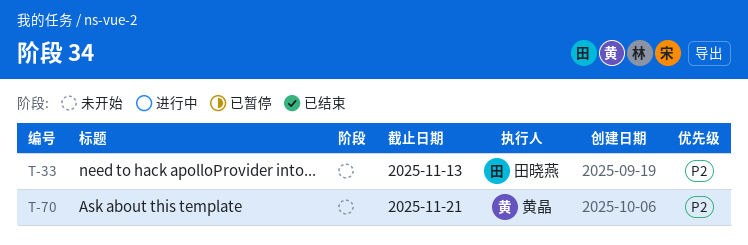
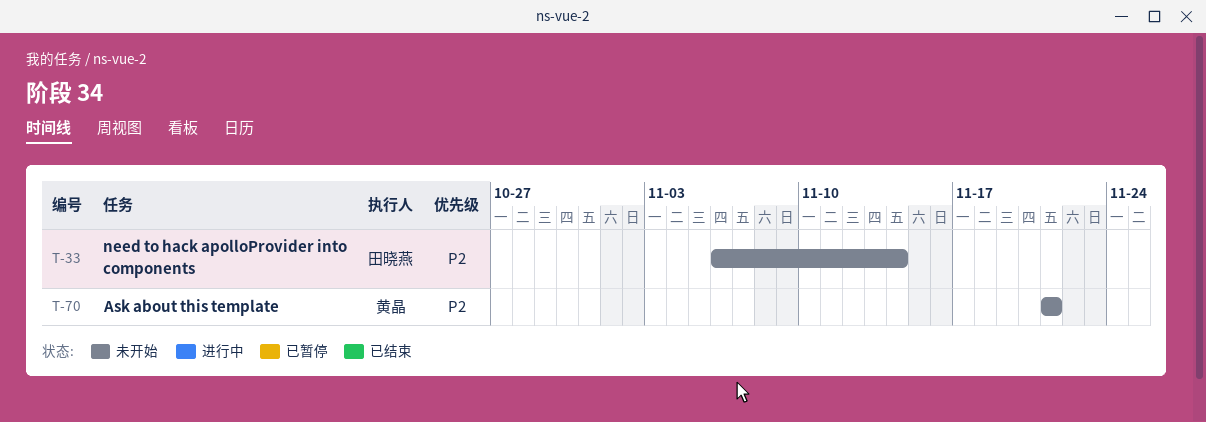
T-33, due: Nov 13 -> Nov 14

